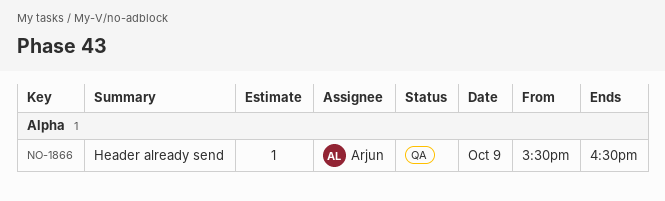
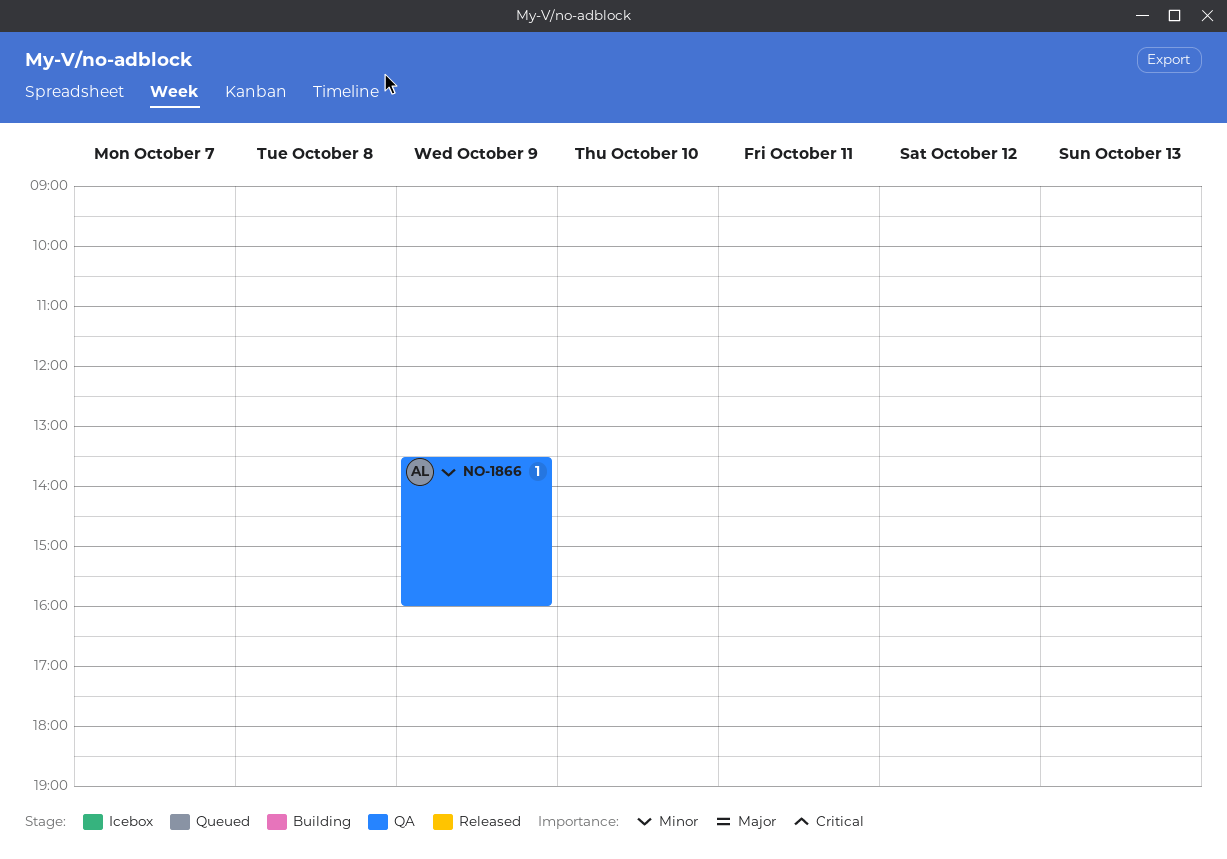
NO-1866, begins: 15:30 -> 13:30
NO-1866, ends: 16:30 -> 16:00

